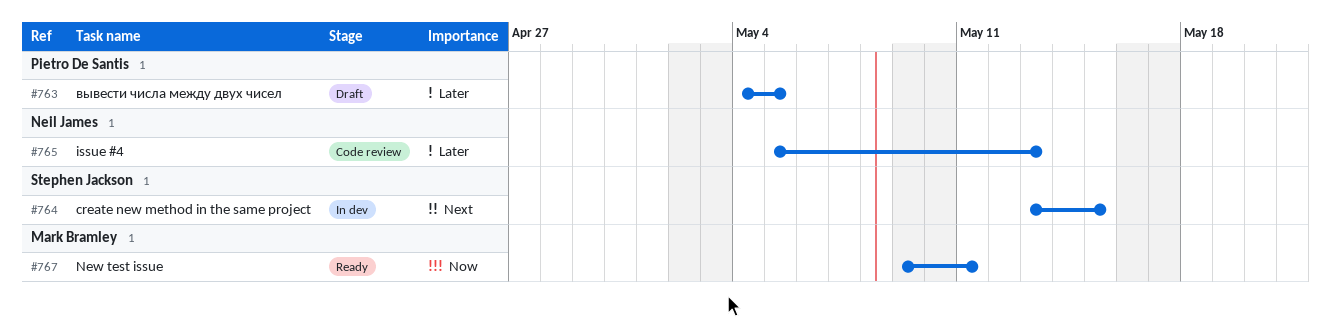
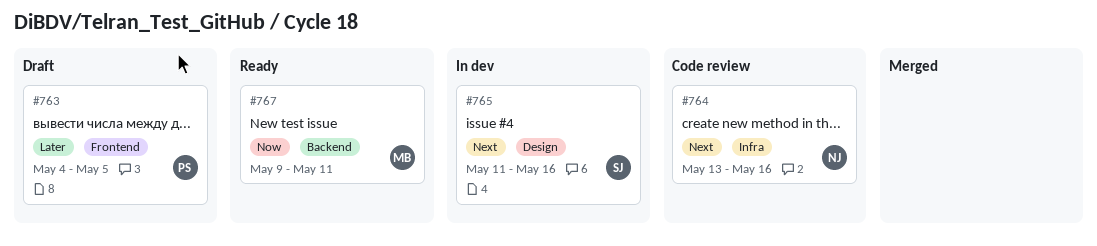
#764, status: In dev -> Code review
#764, owner: Stephen Jackson -> Neil James
#764, due: May 15 -> May 16
#765, status: Code review -> In dev
#765, owner: Neil James -> Stephen Jackson
#765, priority: Later -> Next
#765, start: May 5 -> May 11
#765, due: May 13 -> May 16

